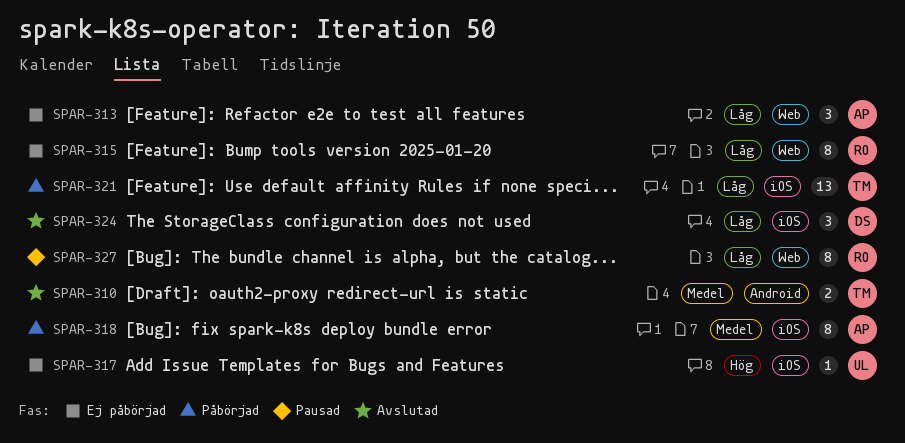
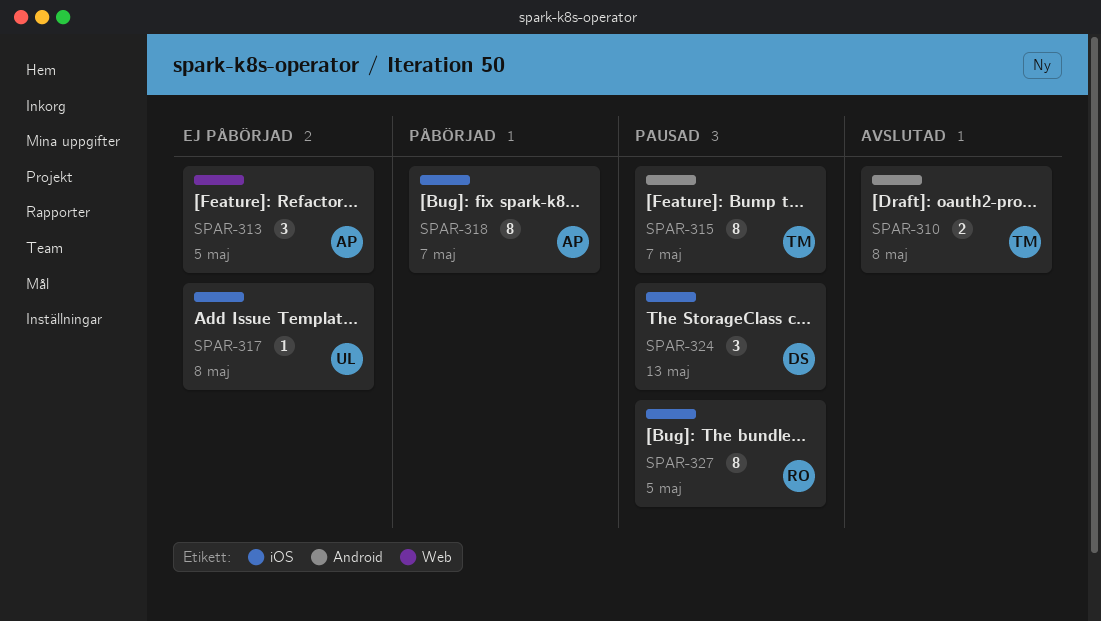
SPAR-315, status: Ej påbörjad -> Pausad
SPAR-315, owner: RO -> TM
SPAR-315, label: Web -> Android
SPAR-321: present -> none
SPAR-324, status: Avslutad -> Pausad
SPAR-327, label: Web -> iOS

